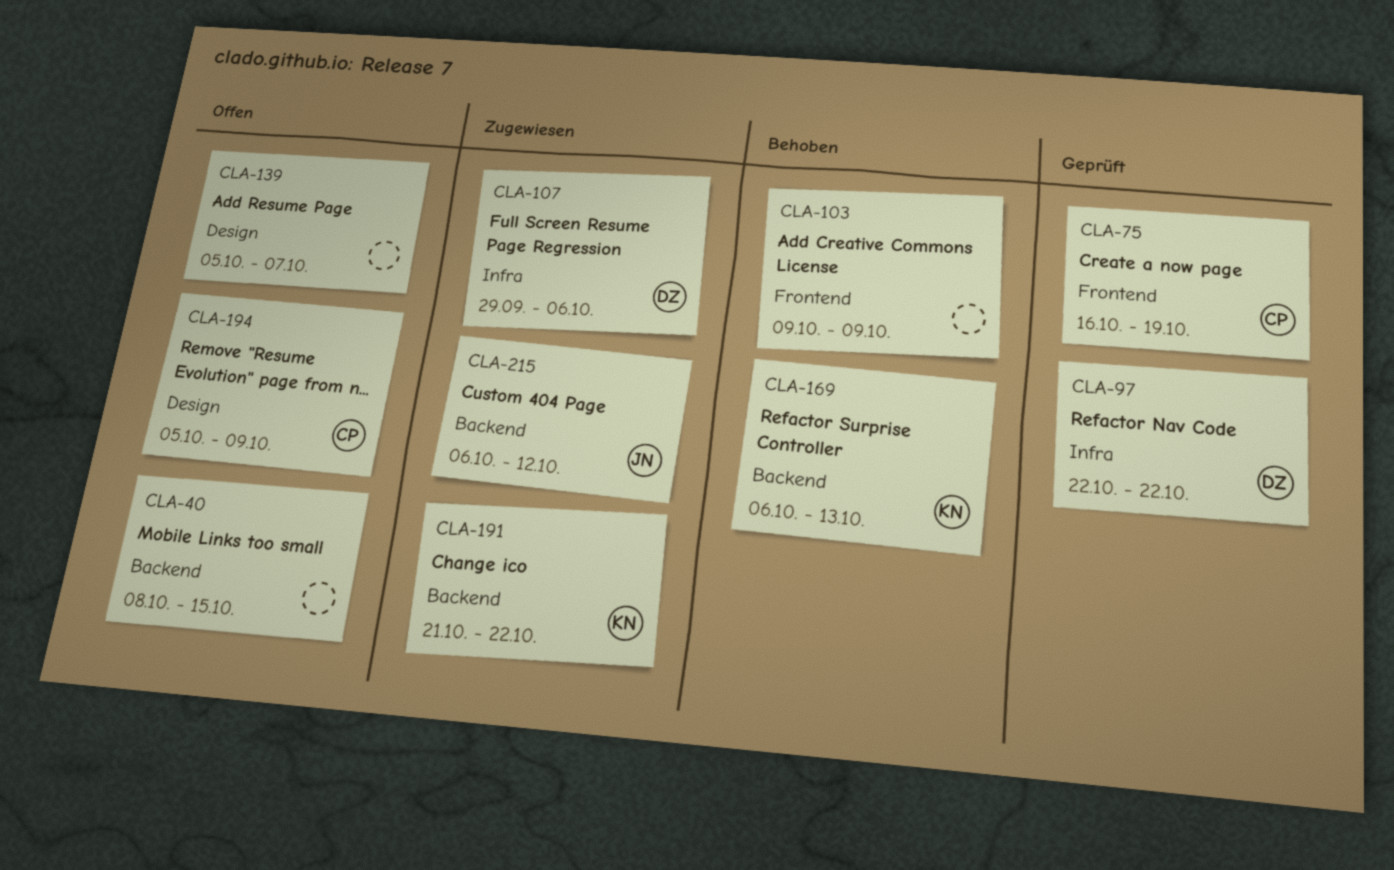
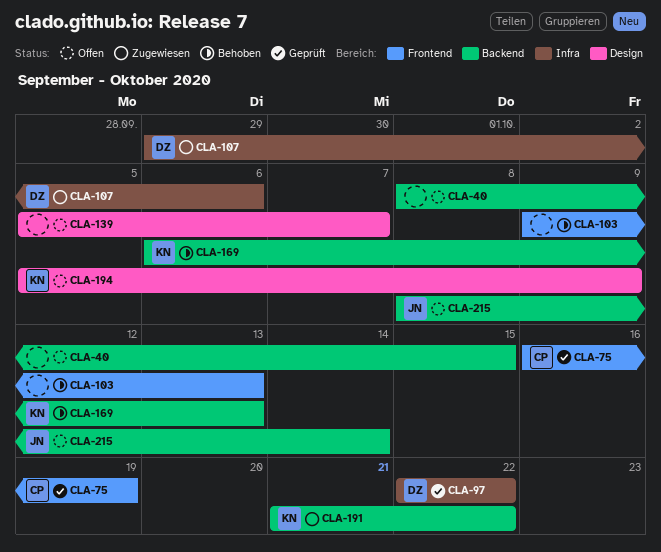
CLA-103, due: Oct 9 -> Oct 13
CLA-194, owner: CP -> KN
CLA-215, status: Zugewiesen -> Offen
CLA-215, start: Oct 6 -> Oct 8
CLA-215, due: Oct 12 -> Oct 14

